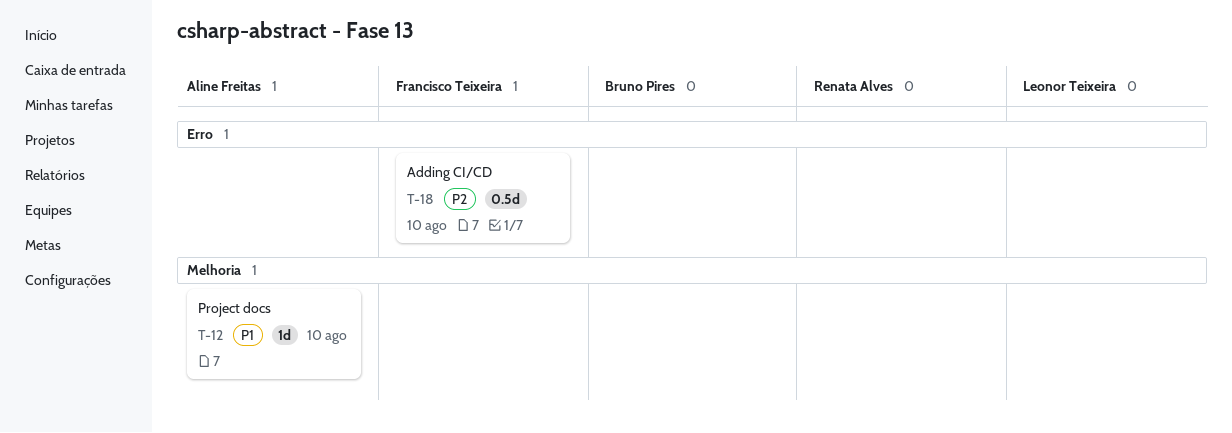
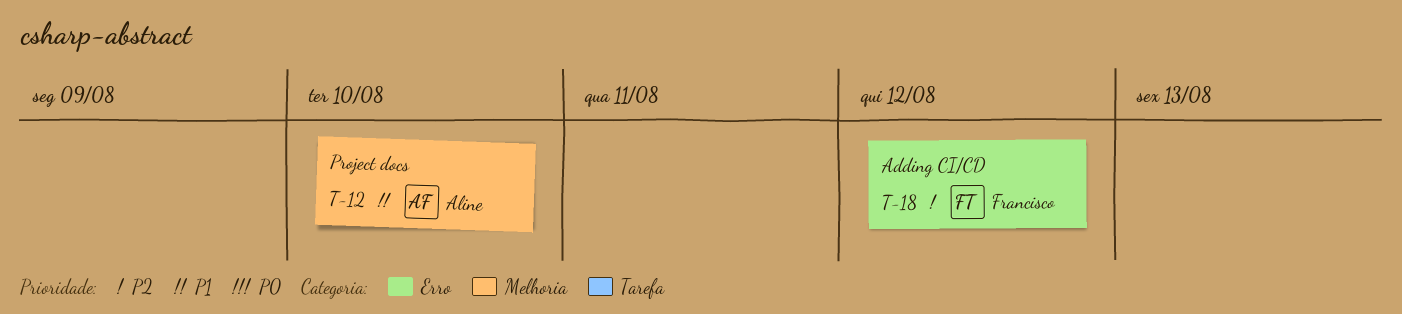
T-18, due: Aug 10 -> Aug 12

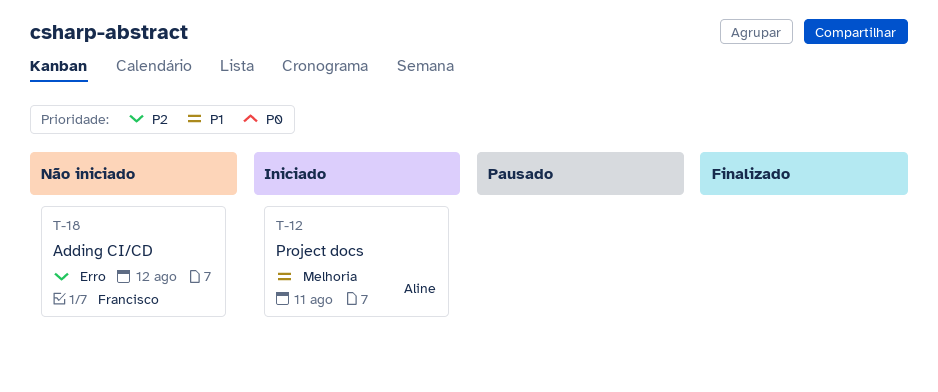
T-12, due: Aug 10 -> Aug 11

